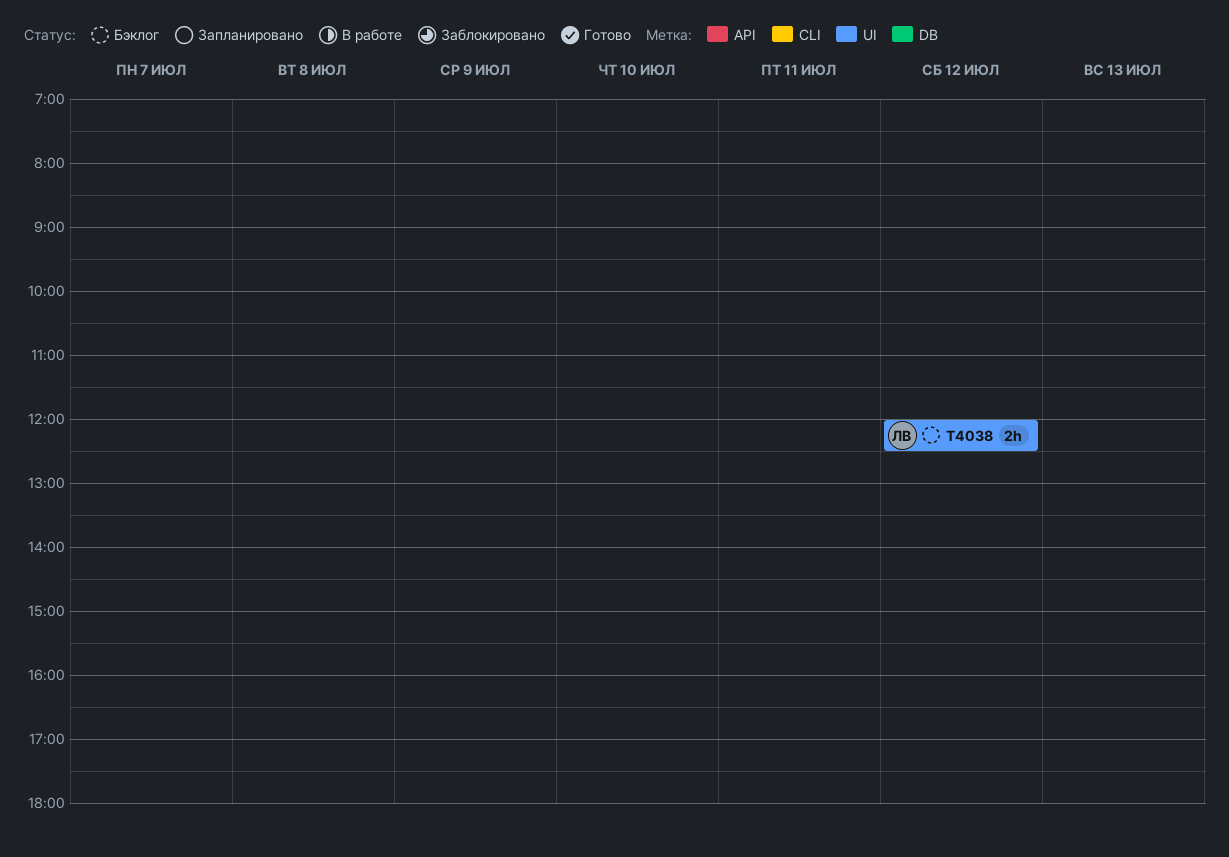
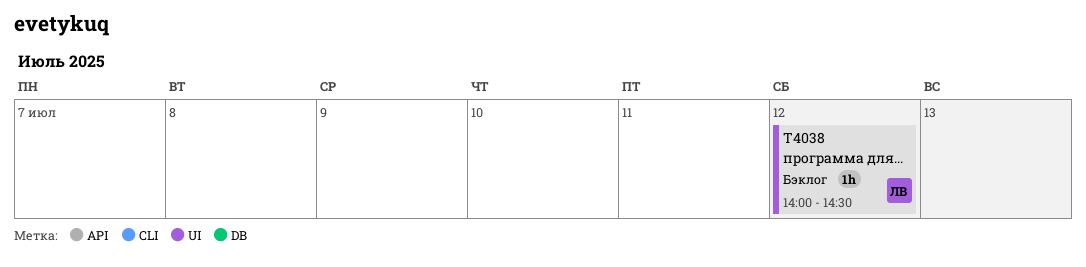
T4038, estimate: 2h -> 1h
T4038, begins: 12:00 -> 14:00
T4038, ends: 12:30 -> 14:30

